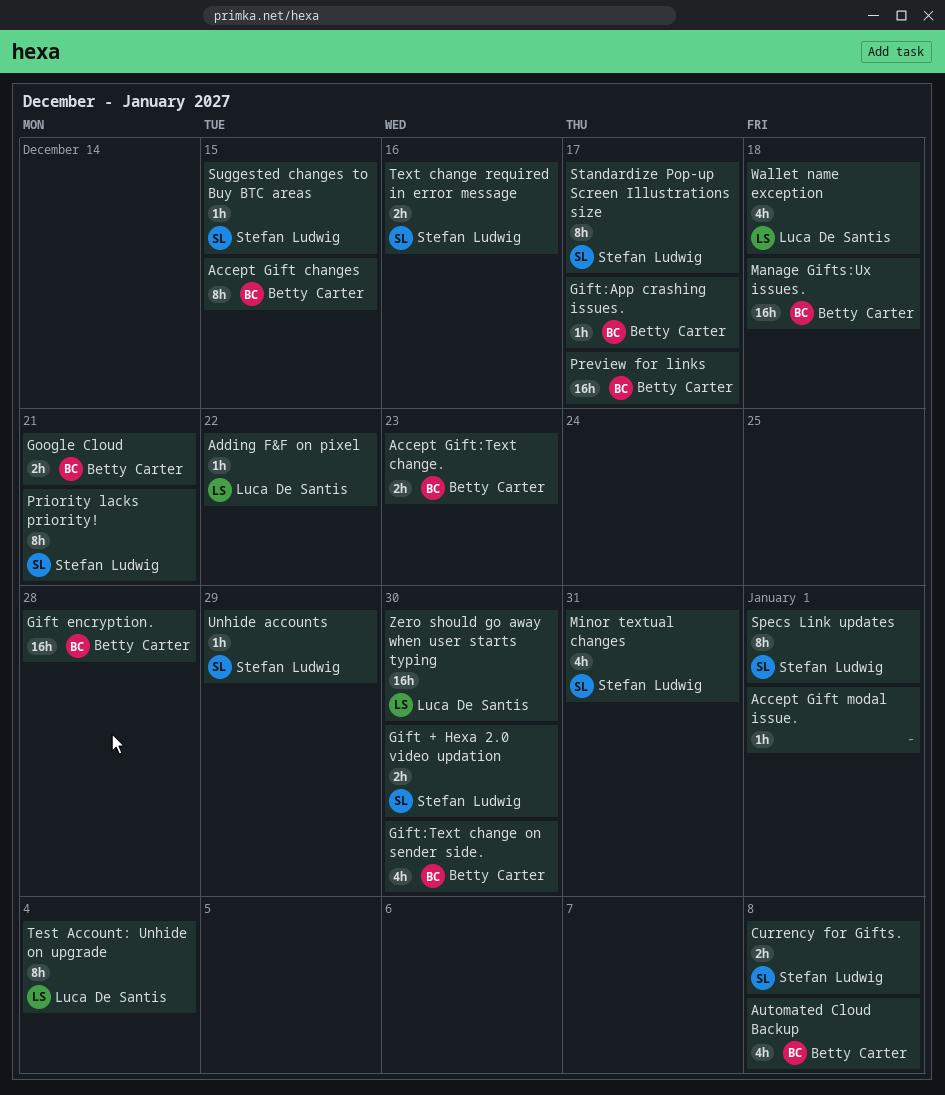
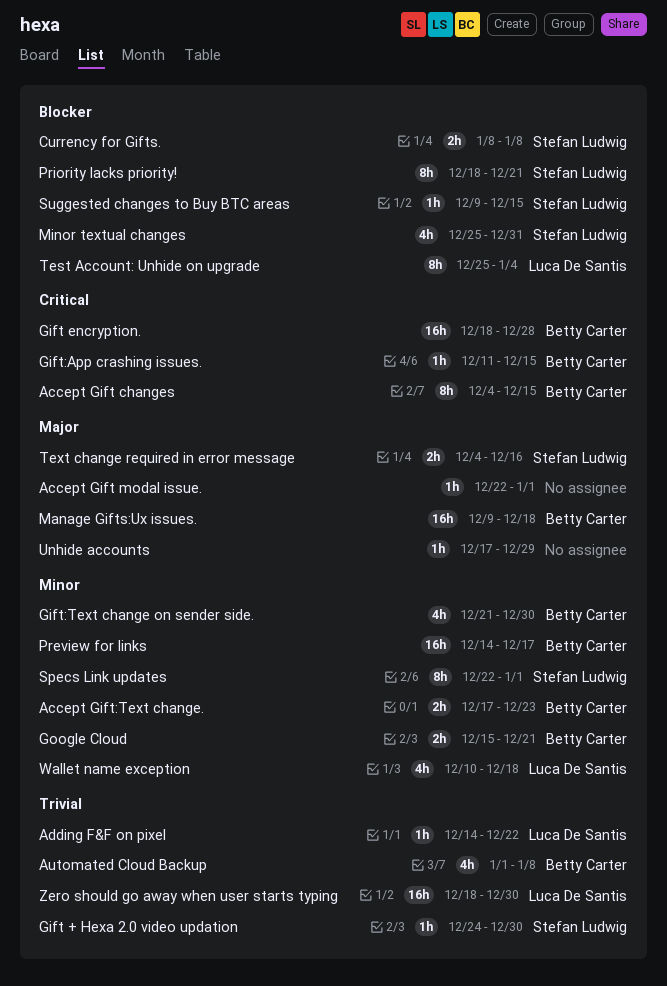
Gift + Hexa 2.0 video updation, estimate: 2h -> 1h
Gift:App crashing issues., due: Dec 17 -> Dec 15
Standardize Pop-up Screen Illustrations size: present -> none
Unhide accounts, owner: Stefan Ludwig -> none

